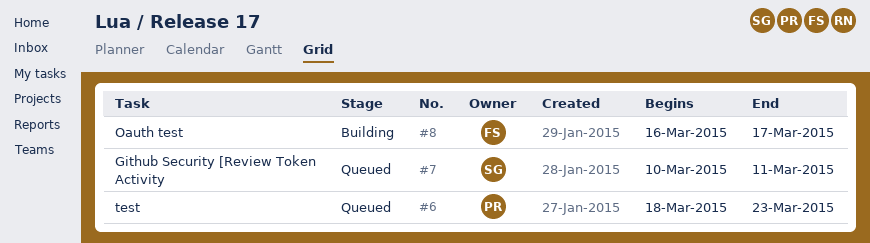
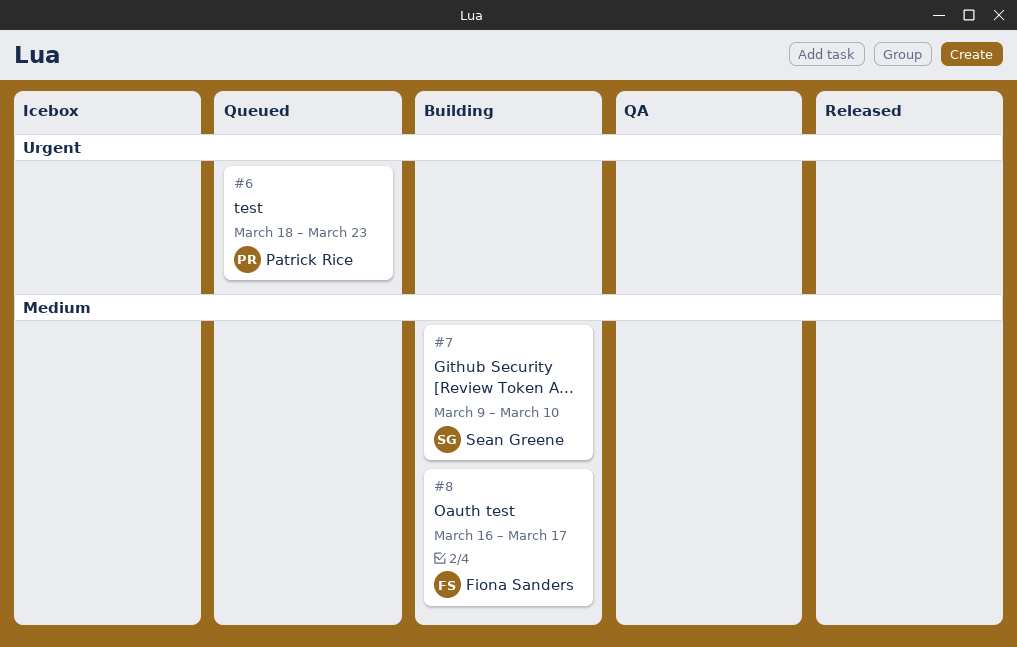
#7, status: Queued -> Building
#7, start: Mar 10 -> Mar 9
#7, due: Mar 11 -> Mar 10

